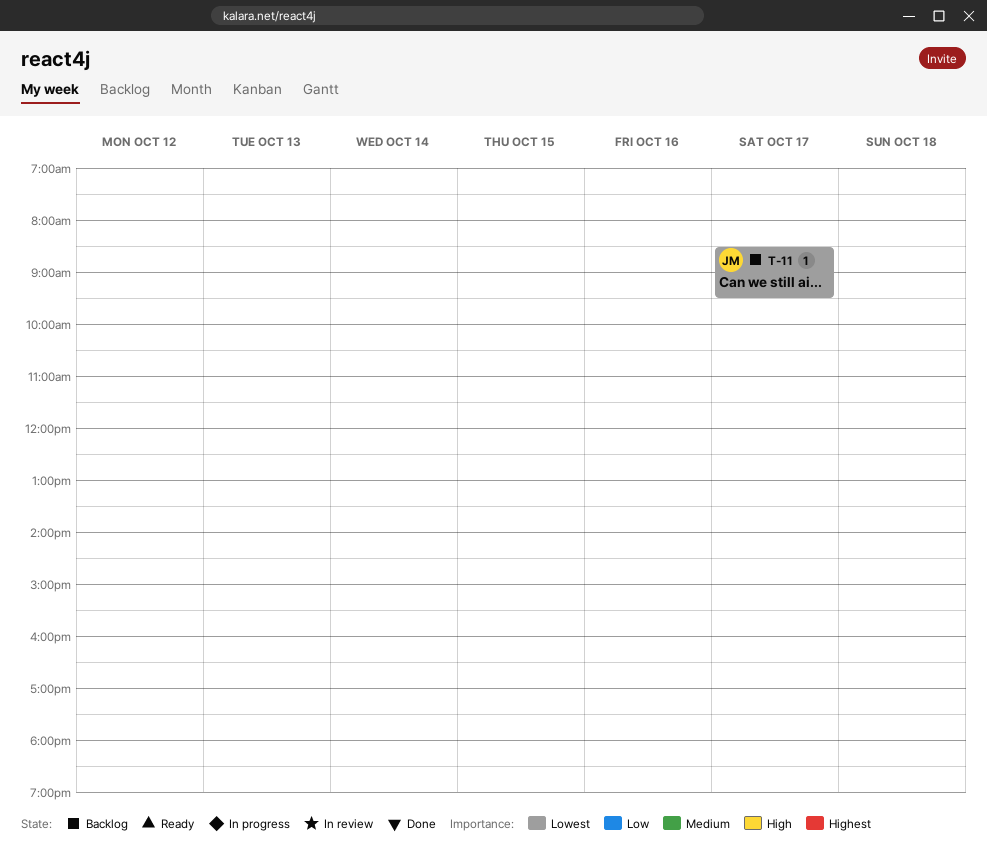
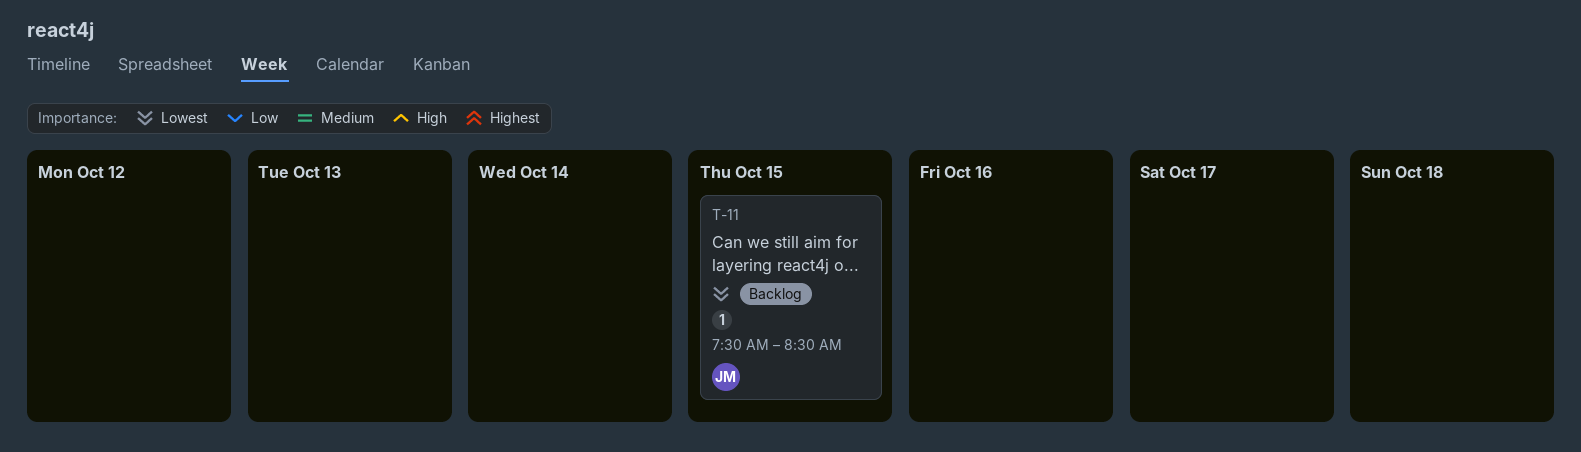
T-11, day: Oct 17 -> Oct 15
T-11, begins: 08:30 -> 07:30
T-11, ends: 09:30 -> 08:30

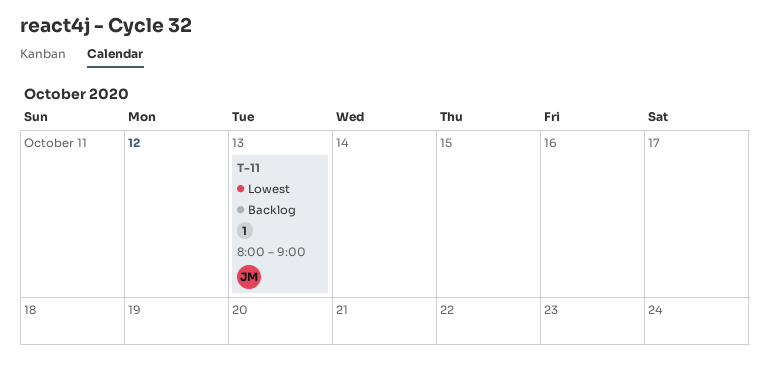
T-11, day: Oct 15 -> Oct 13
T-11, begins: 07:30 -> 08:00
T-11, ends: 08:30 -> 09:00

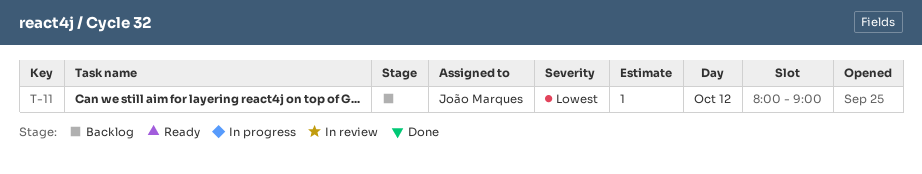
T-11, day: Oct 13 -> Oct 12

